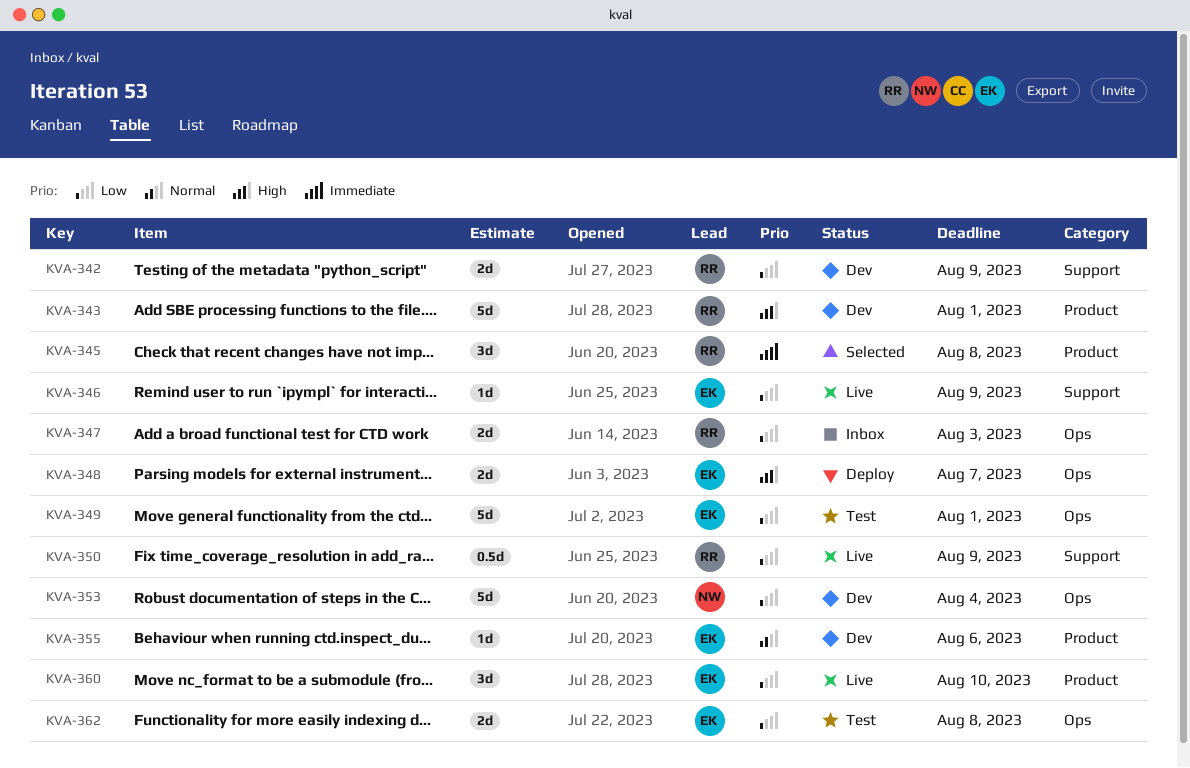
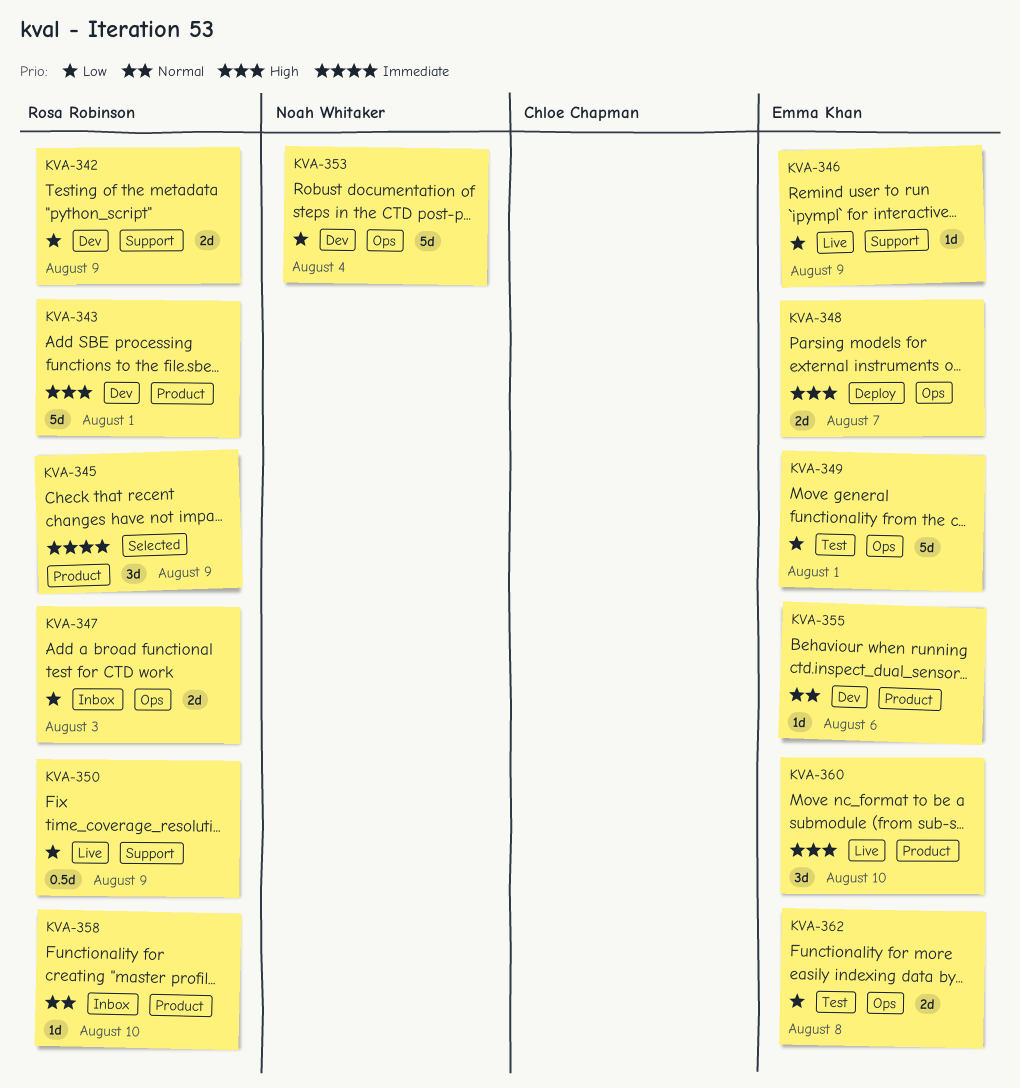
KVA-345, due: Aug 8 -> Aug 9
KVA-358: none -> present
KVA-360, priority: Low -> High

